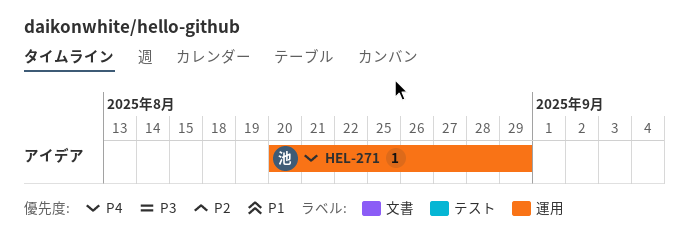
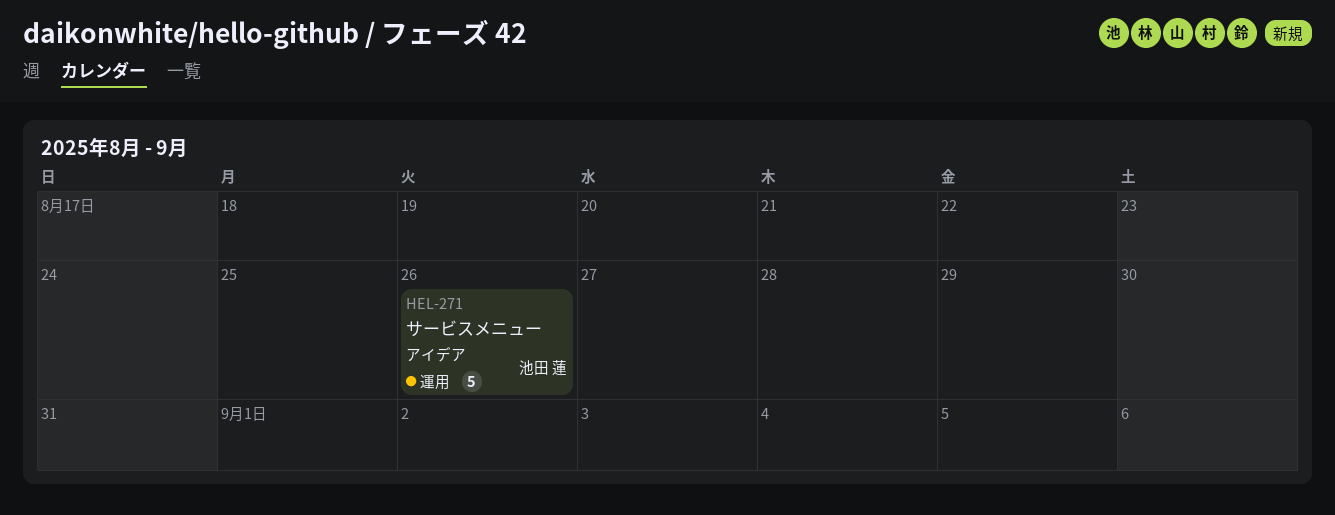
HEL-271, estimate: 1 -> 5
HEL-271, due: Aug 29 -> Aug 26

